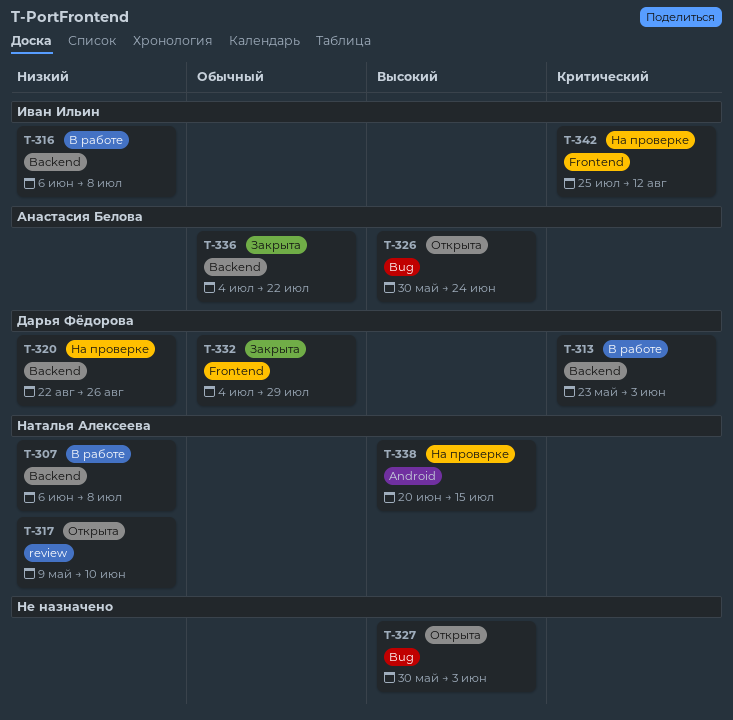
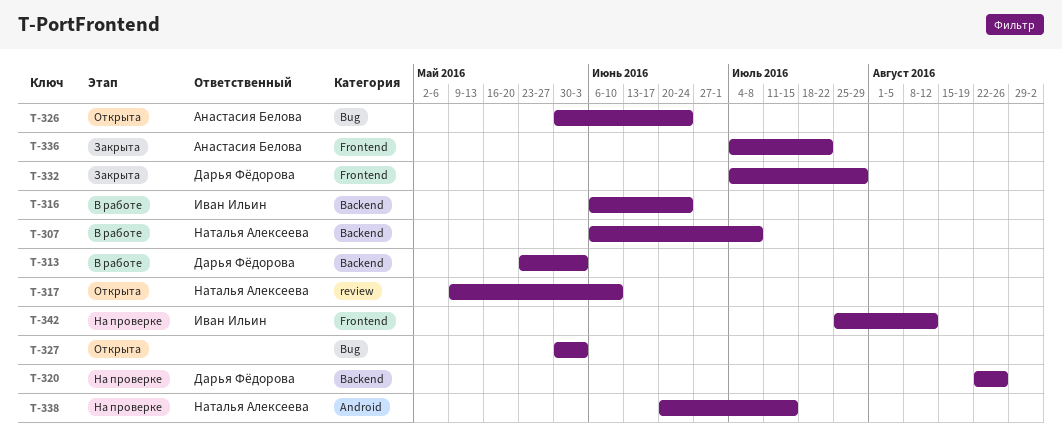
T-316, due: Jul 8 -> Jun 24
T-336, label: Backend -> Frontend

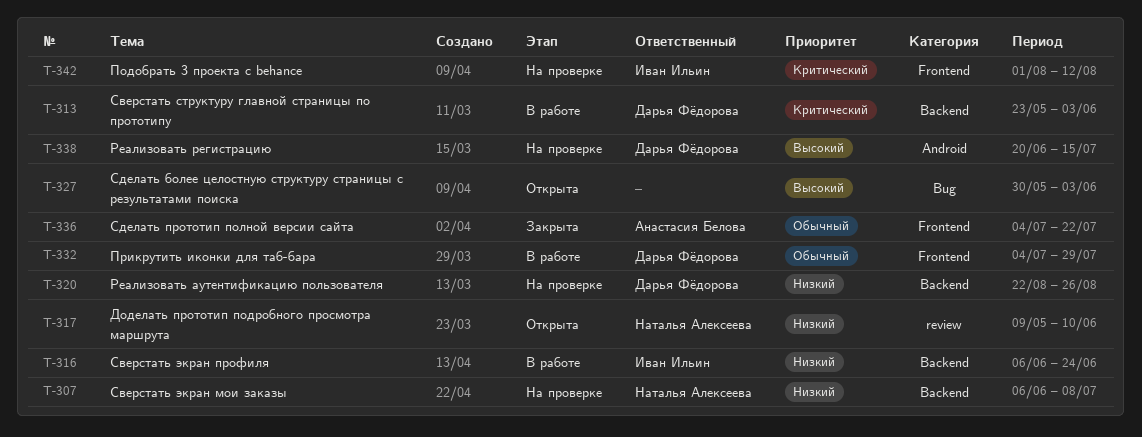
T-307, status: В работе -> На проверке
T-326: present -> none
T-332, status: Закрыта -> В работе
T-338, owner: Наталья Алексеева -> Дарья Фёдорова
T-342, start: Jul 25 -> Aug 1

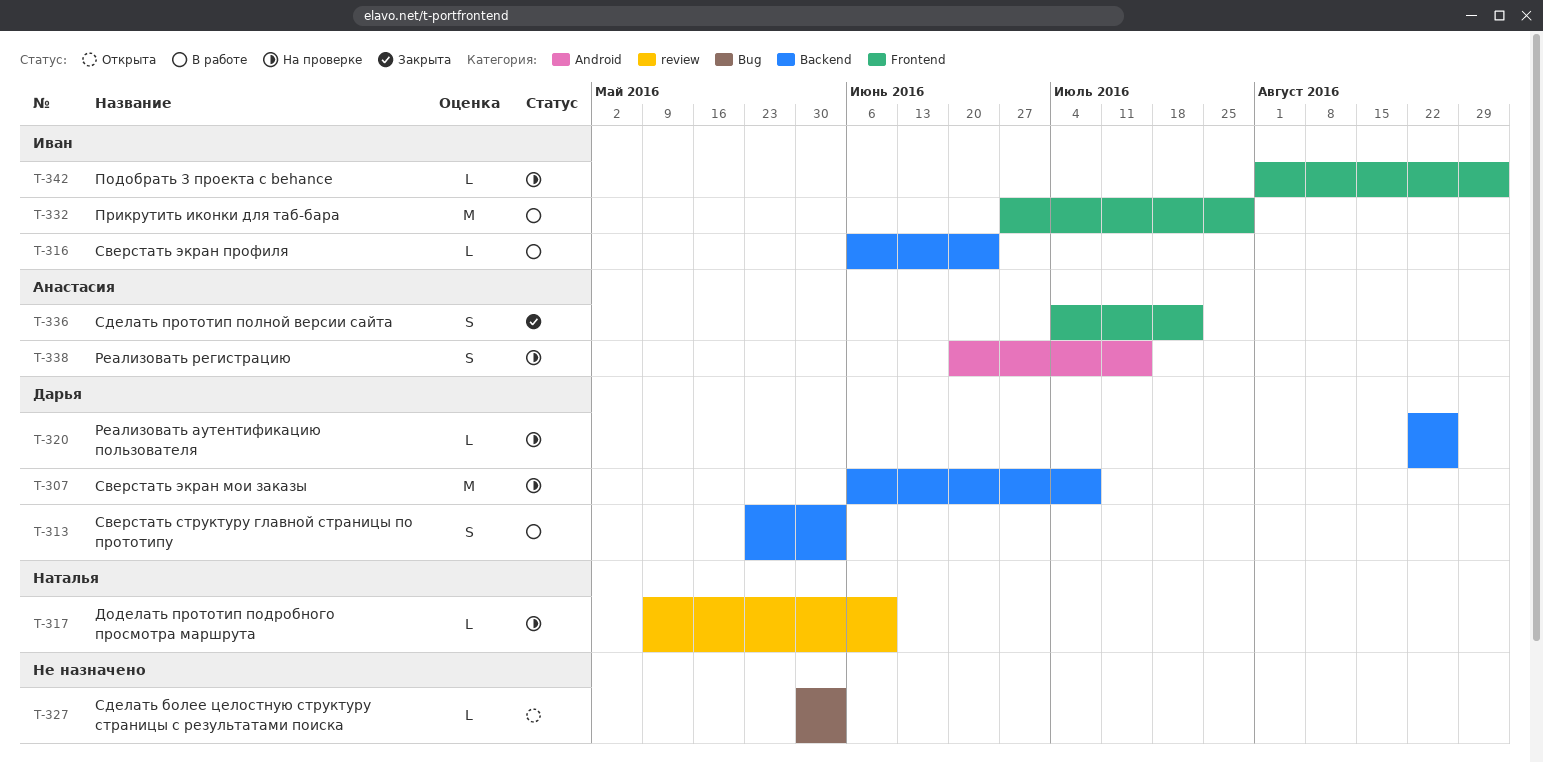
T-307, owner: Наталья Алексеева -> Дарья Фёдорова
T-317, status: Открыта -> На проверке
T-332, owner: Дарья Фёдорова -> Иван Ильин
T-332, start: Jul 4 -> Jun 27
T-338, owner: Дарья Фёдорова -> Анастасия Белова
T-342, due: Aug 12 -> Sep 2

